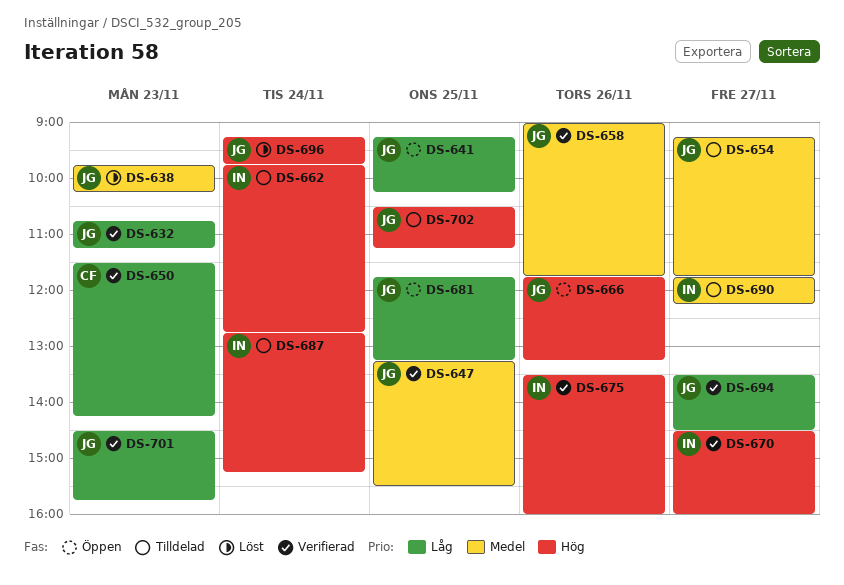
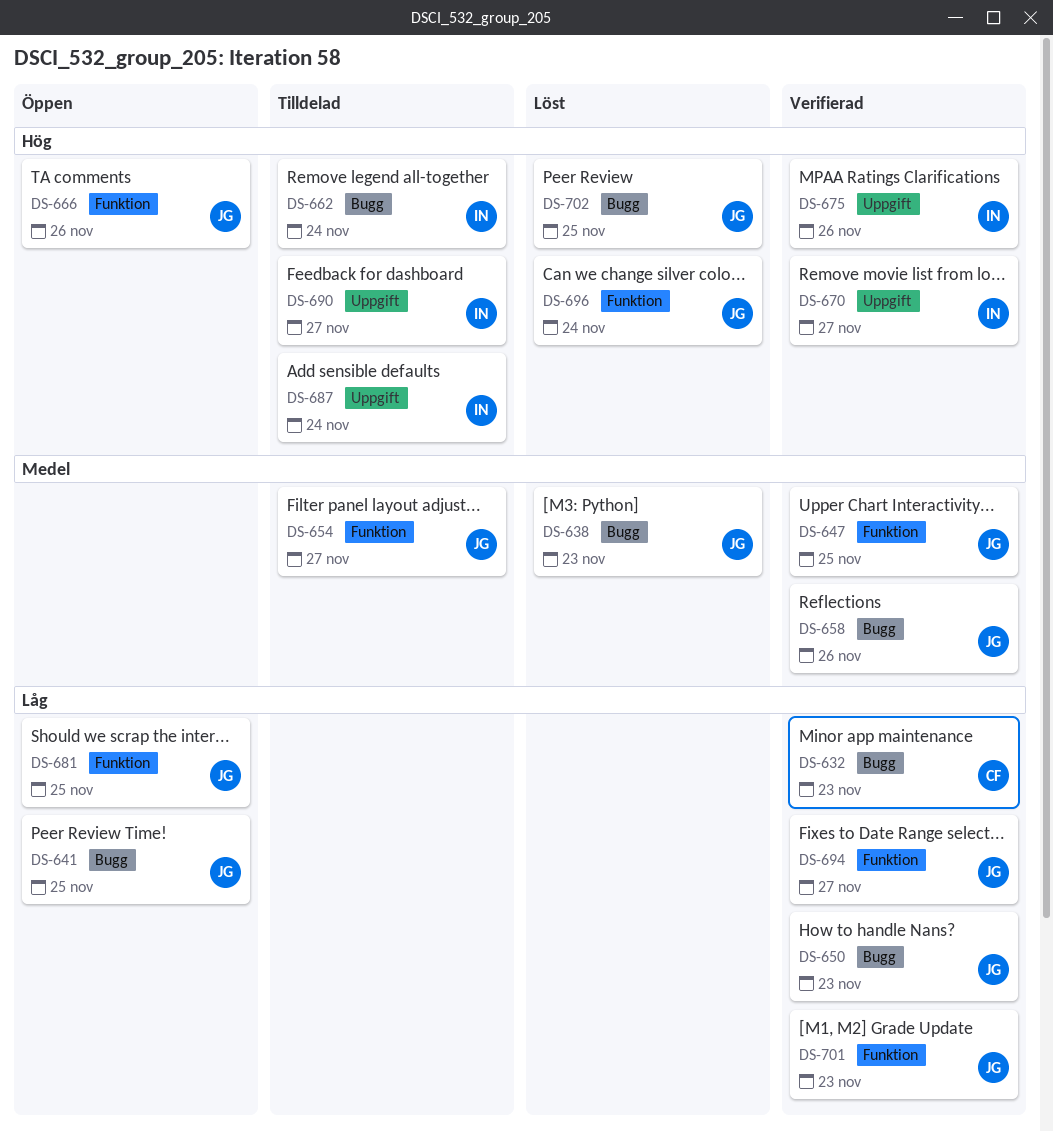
DS-632, owner: JG -> CF
DS-650, owner: CF -> JG
DS-690, priority: Medel -> Hög
DS-702, status: Tilldelad -> Löst

